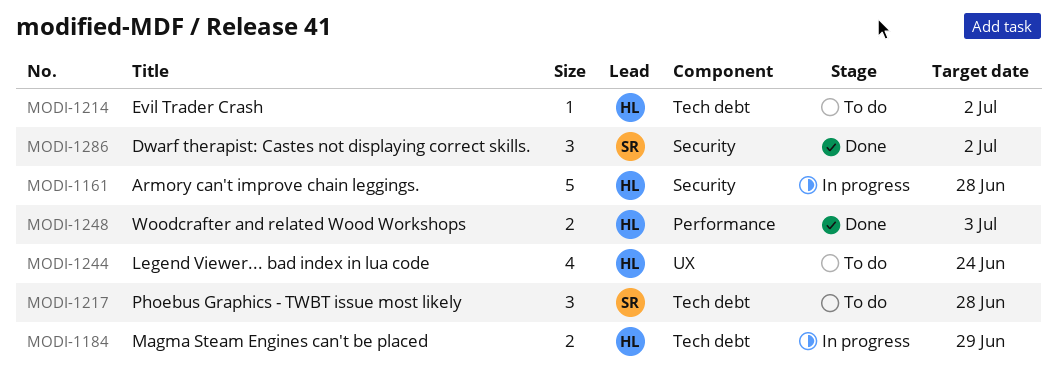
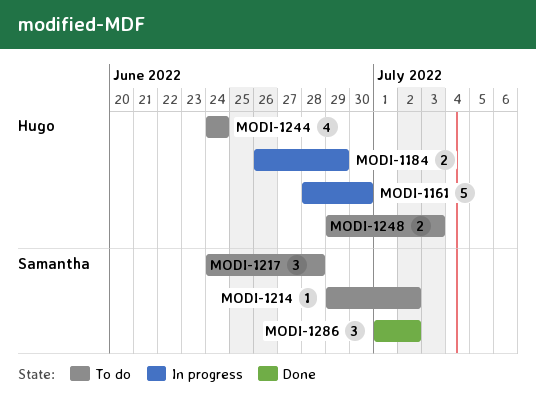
MODI-1161, due: Jun 28 -> Jun 30
MODI-1214, owner: Hugo -> Samantha
MODI-1248, status: Done -> To do

